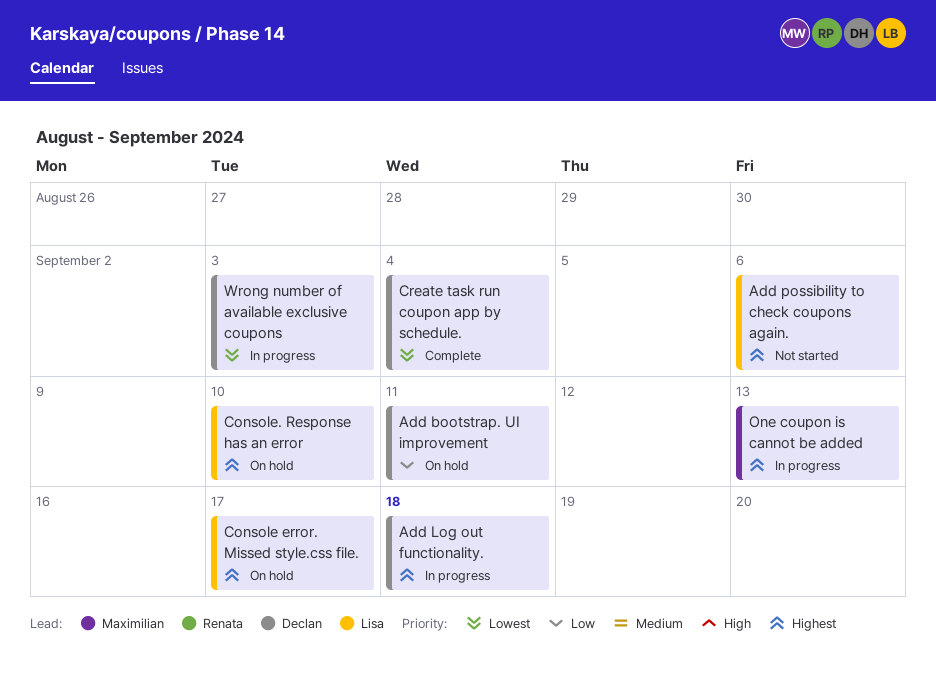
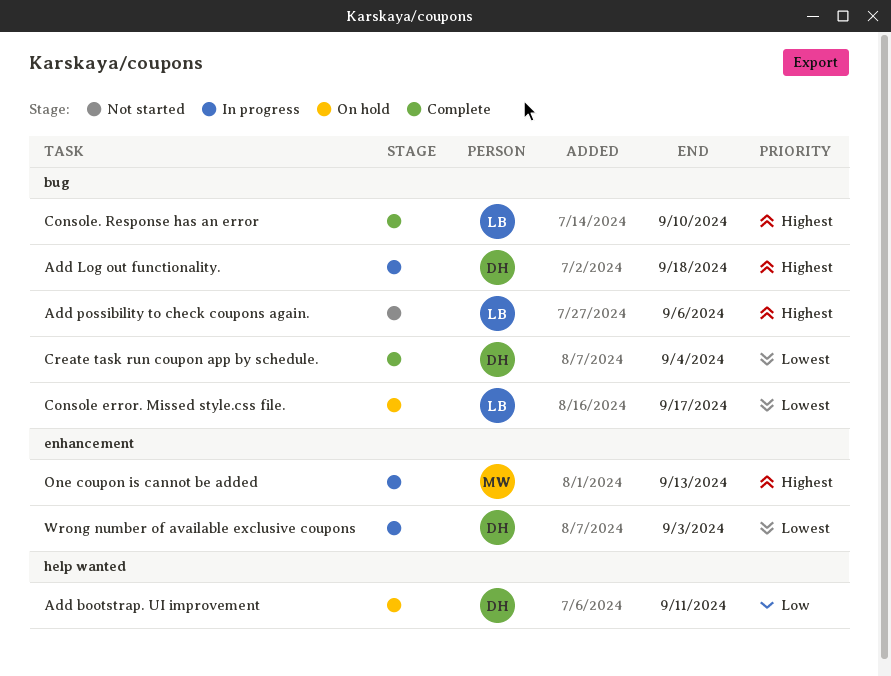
Console error. Missed style.css file., priority: Highest -> Lowest
Console. Response has an error, status: On hold -> Complete

